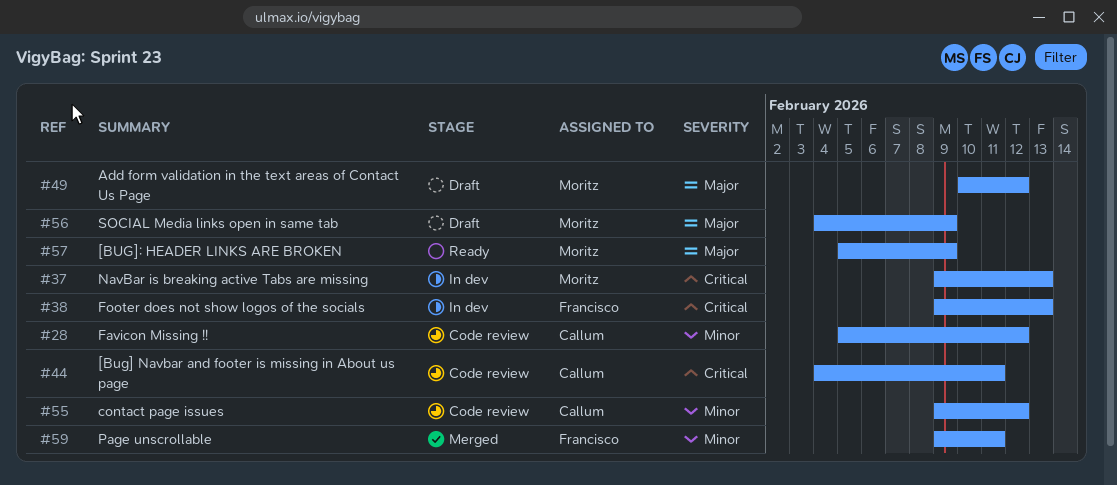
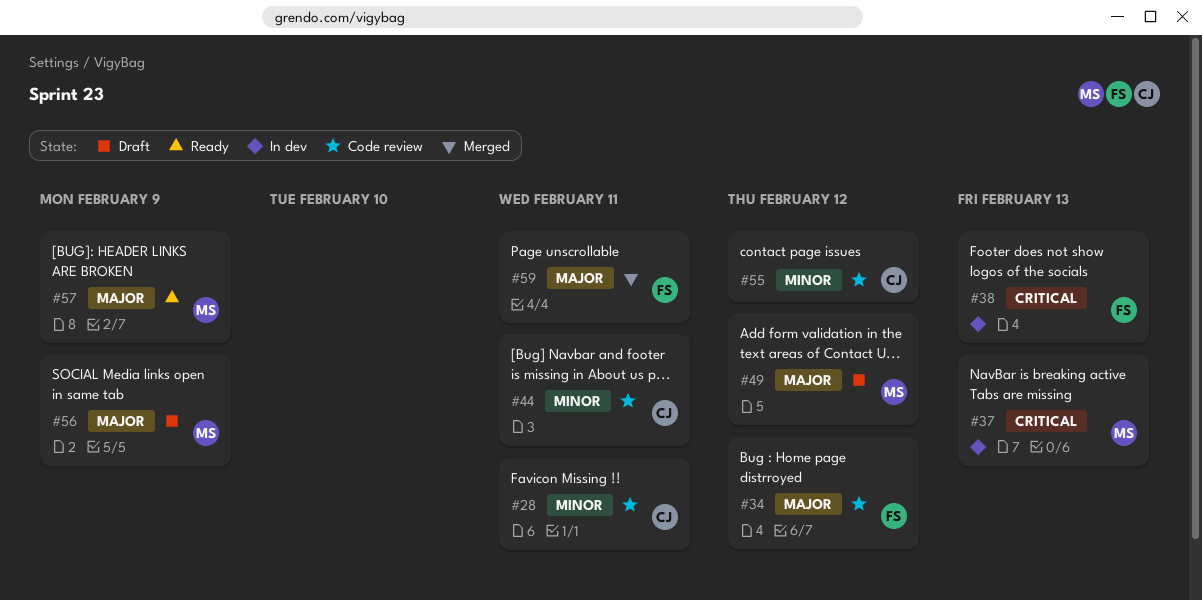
#28, due: Feb 12 -> Feb 11
#34: none -> present
#44, priority: Critical -> Minor
#59, priority: Minor -> Major

